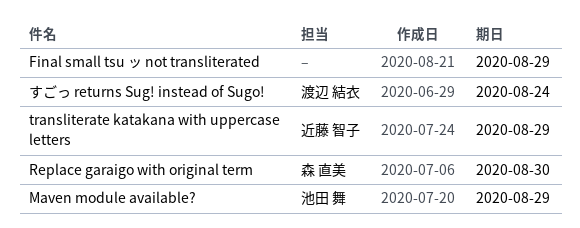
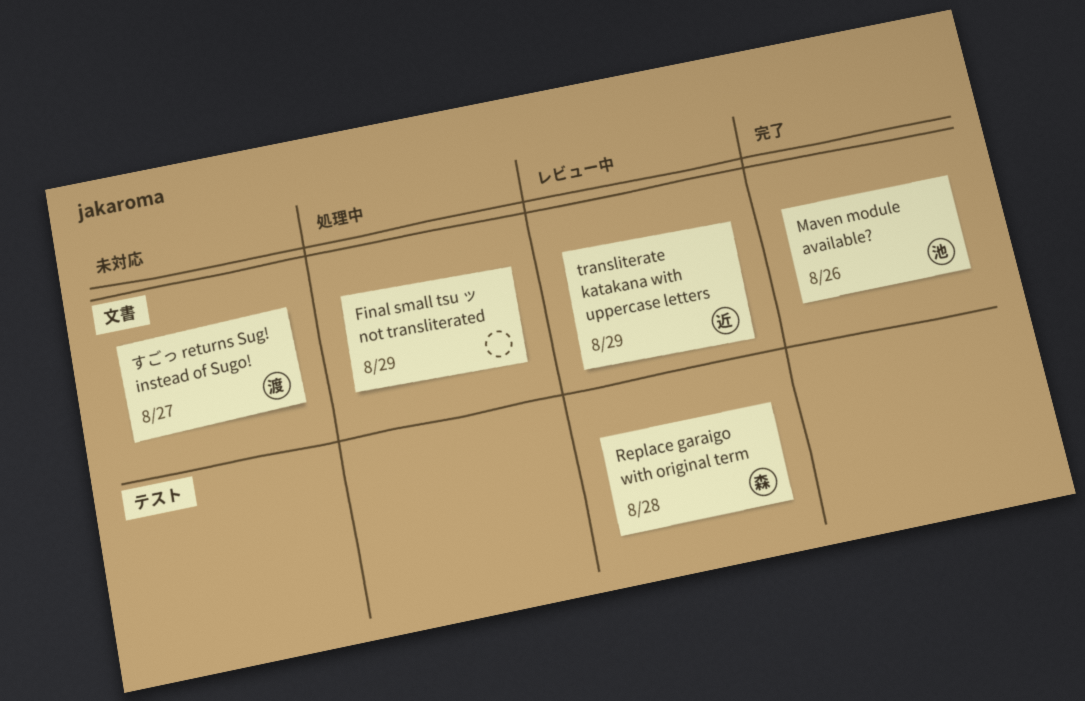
Maven module available?, due: Aug 29 -> Aug 26
Replace garaigo with original term, due: Aug 30 -> Aug 28
すごっ returns Sug! instead of Sugo!, due: Aug 24 -> Aug 27

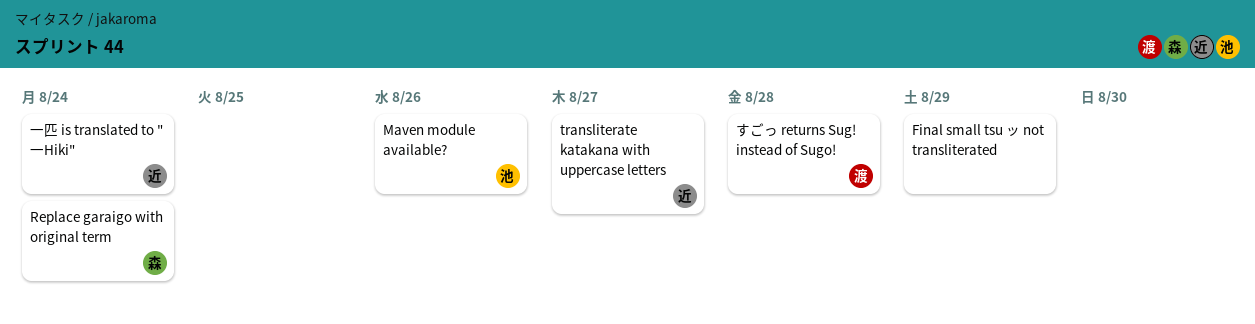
Replace garaigo with original term, due: Aug 28 -> Aug 24
transliterate katakana with uppercase letters, due: Aug 29 -> Aug 27
すごっ returns Sug! instead of Sugo!, due: Aug 27 -> Aug 28
一匹 is translated to "一Hiki": none -> present

